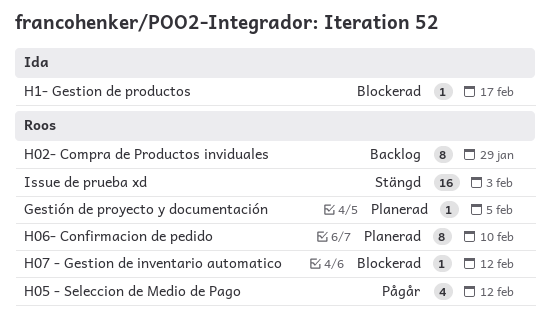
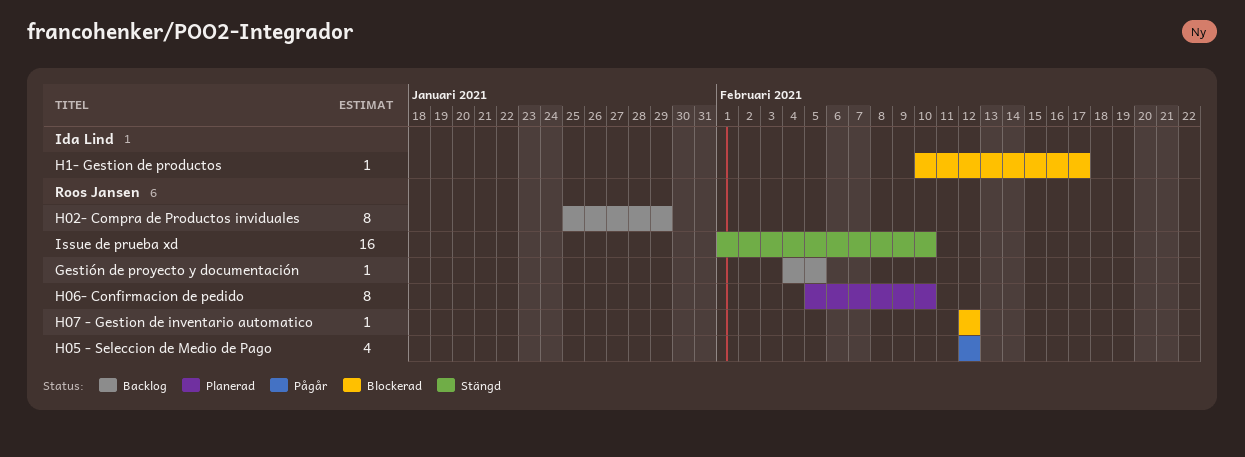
Gestión de proyecto y documentación, status: Planerad -> Backlog
Issue de prueba xd, due: Feb 3 -> Feb 10

